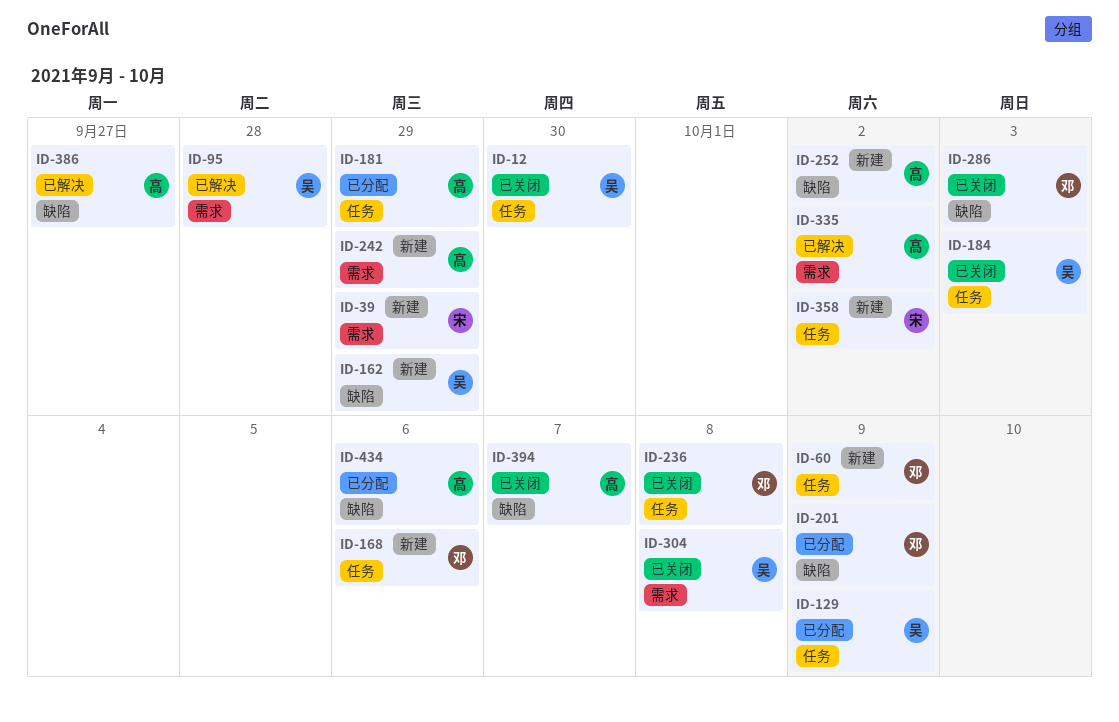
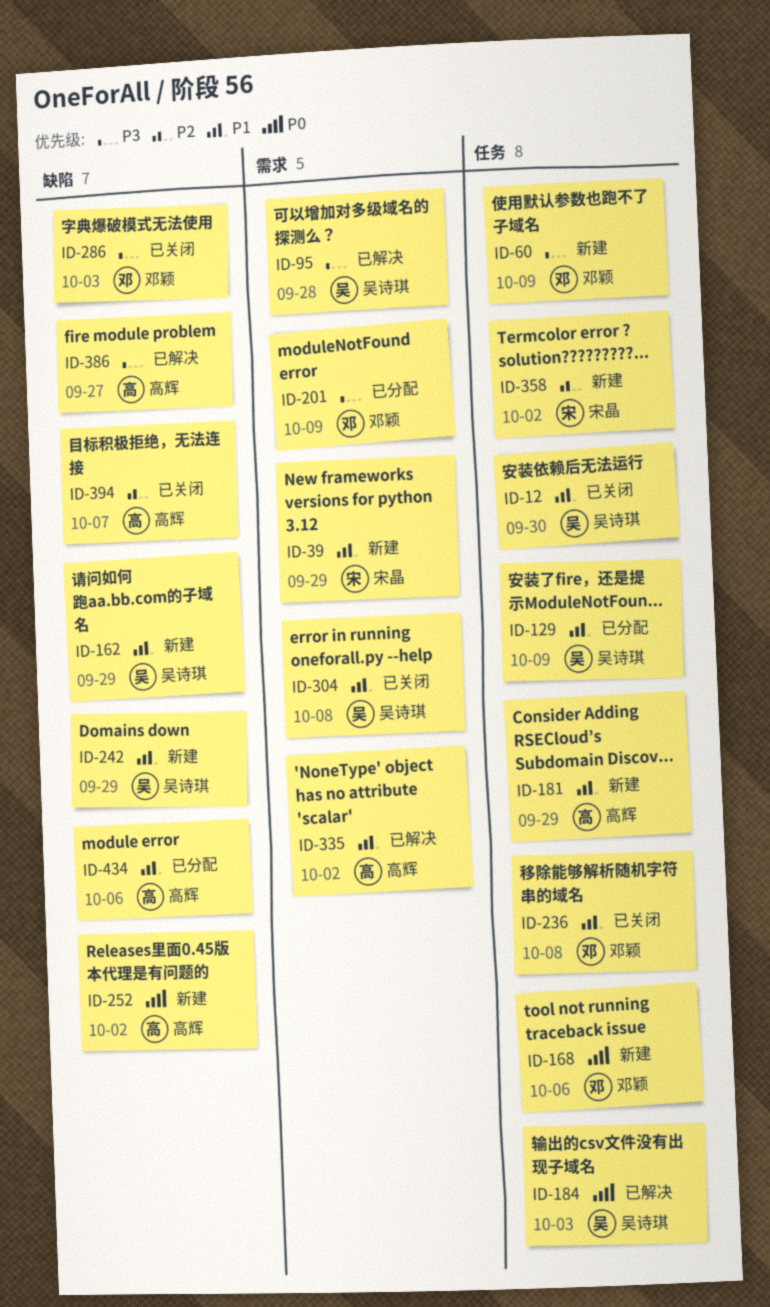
ID-181, status: 已分配 -> 新建
ID-184, status: 已关闭 -> 已解决
ID-201, label: 缺陷 -> 需求
ID-242, owner: 高辉 -> 吴诗琪
ID-242, label: 需求 -> 缺陷

